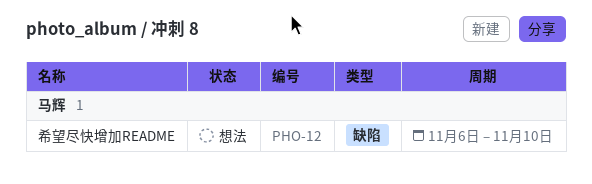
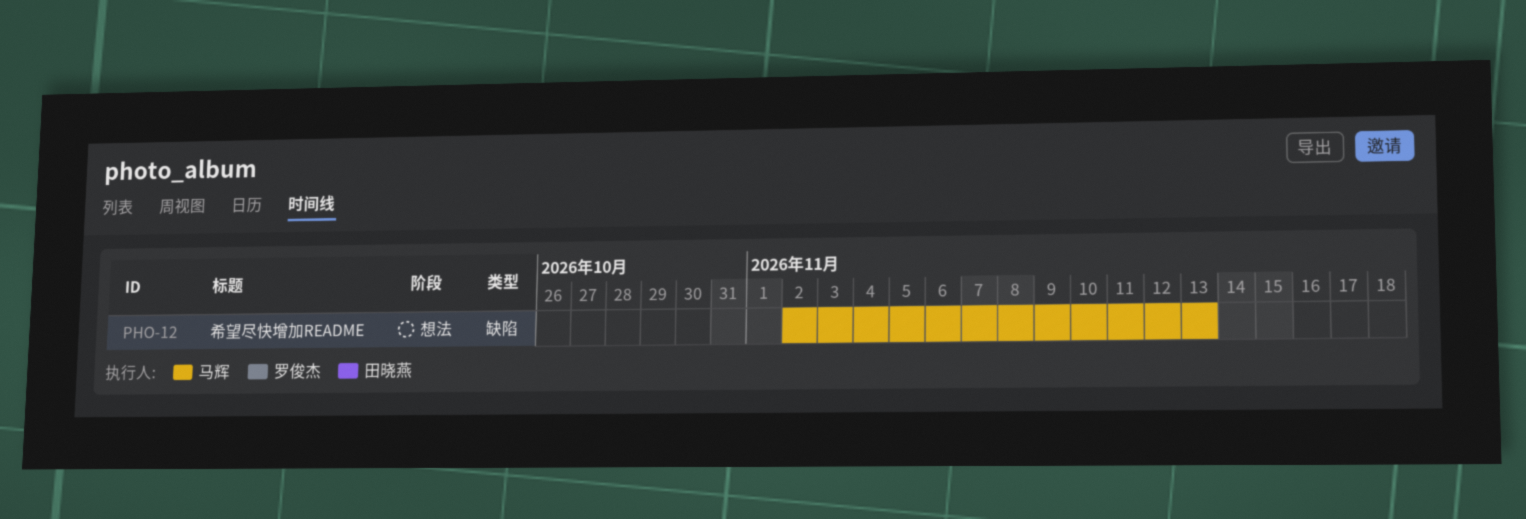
PHO-12, start: Nov 6 -> Nov 2
PHO-12, due: Nov 10 -> Nov 13

